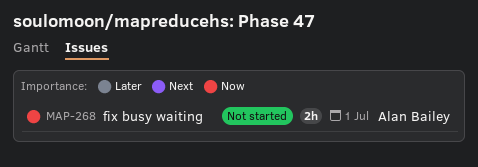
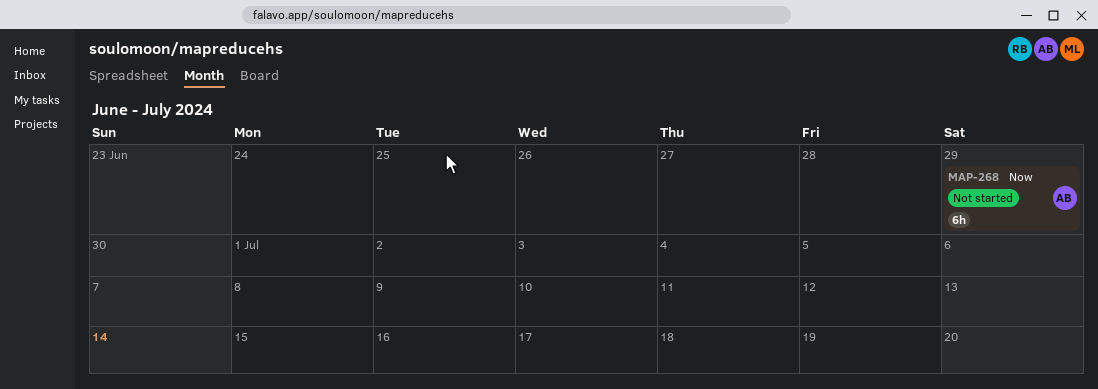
MAP-268, estimate: 2h -> 6h
MAP-268, due: Jul 1 -> Jun 29

